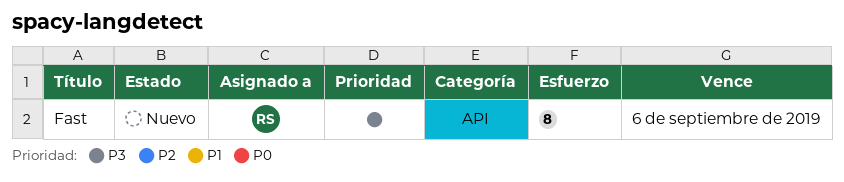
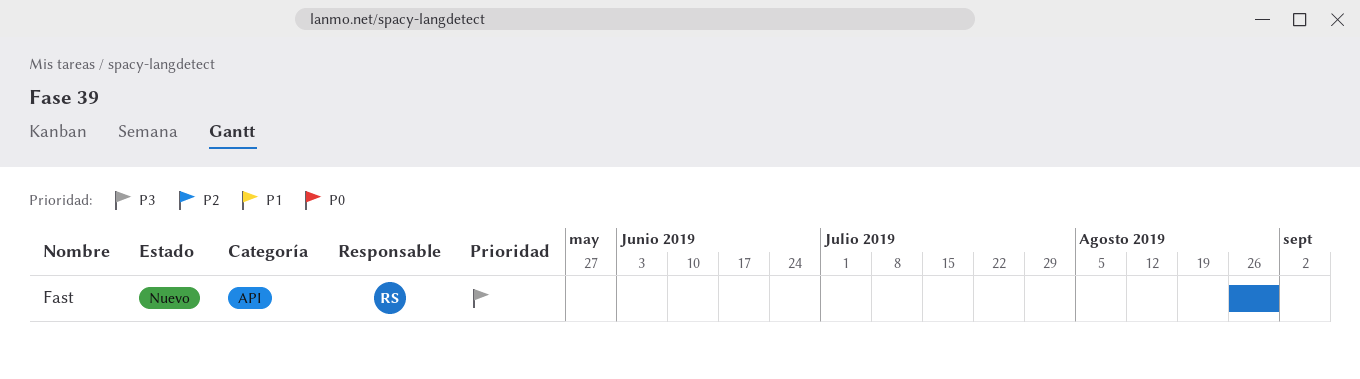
Fast, due: Sep 6 -> Aug 30

